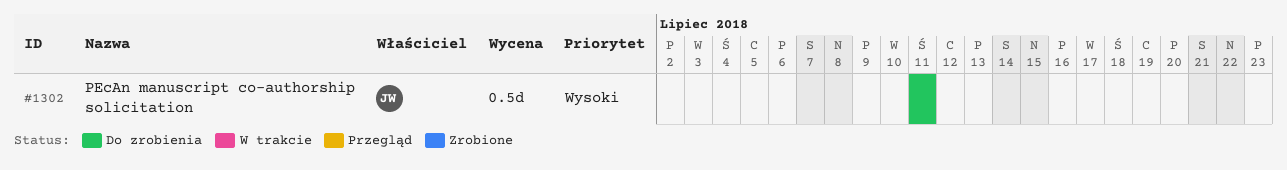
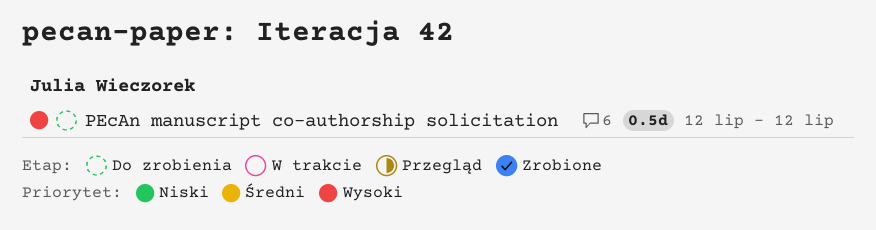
PEcAn manuscript co-authorship solicitation, start: Jul 11 -> Jul 12
PEcAn manuscript co-authorship solicitation, due: Jul 11 -> Jul 12

